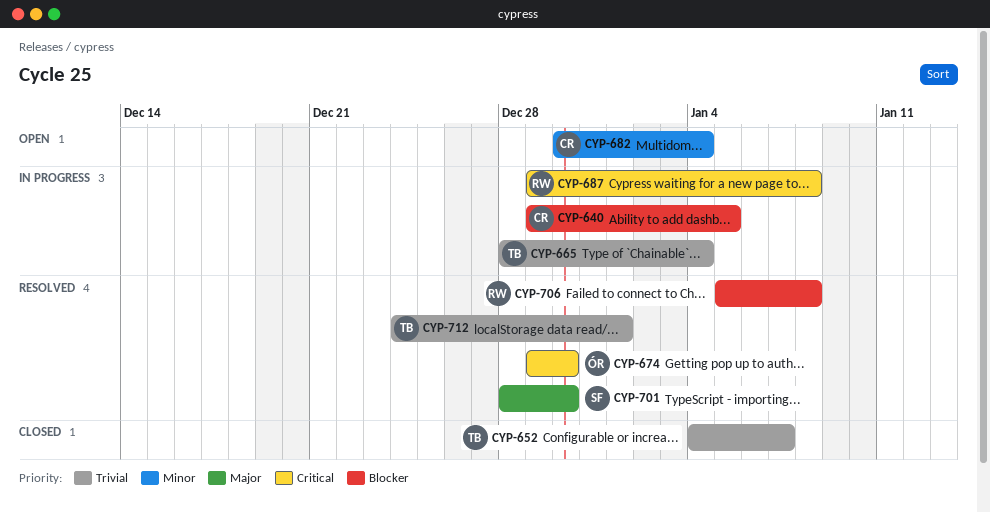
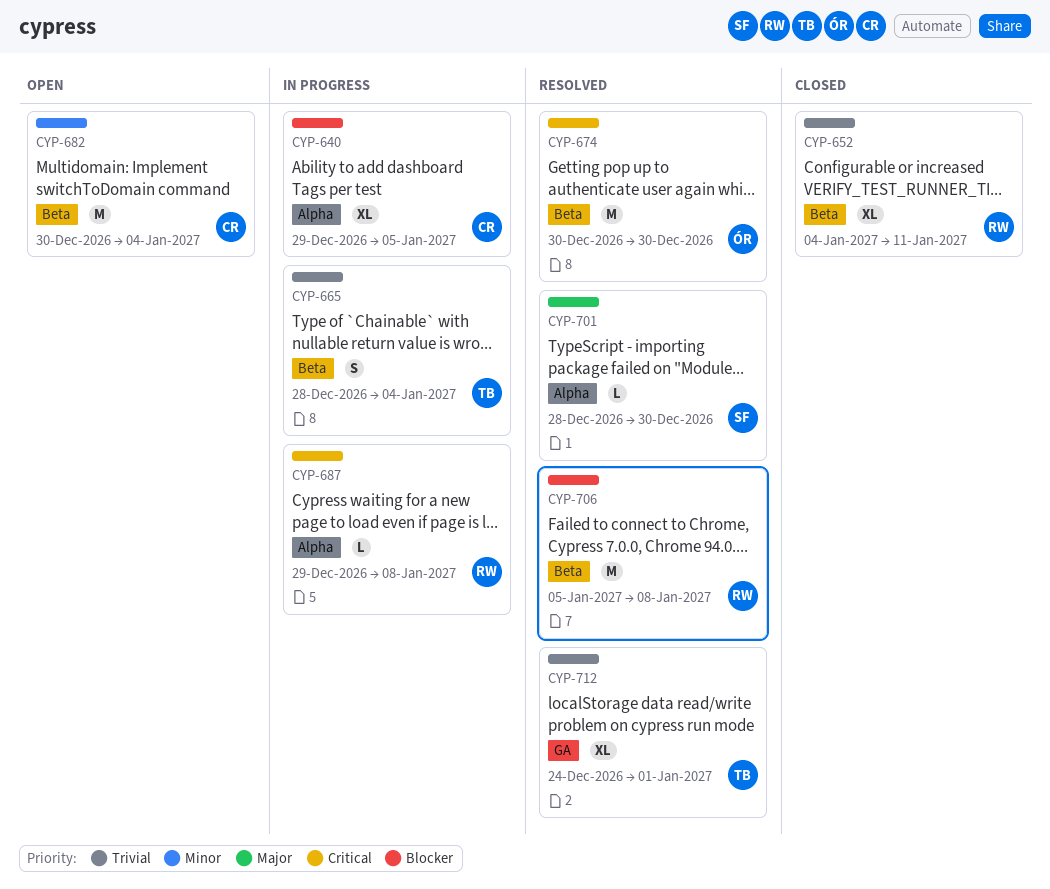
CYP-652, owner: TB -> RW
CYP-652, due: Jan 7 -> Jan 11
CYP-674, start: Dec 29 -> Dec 30

